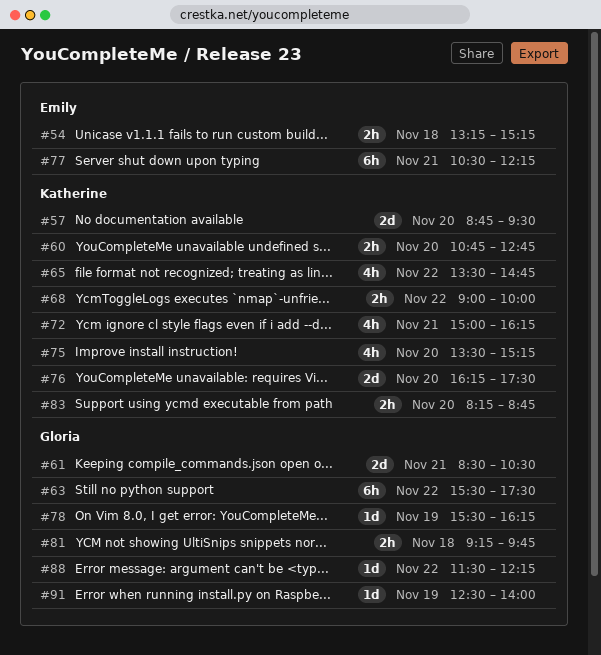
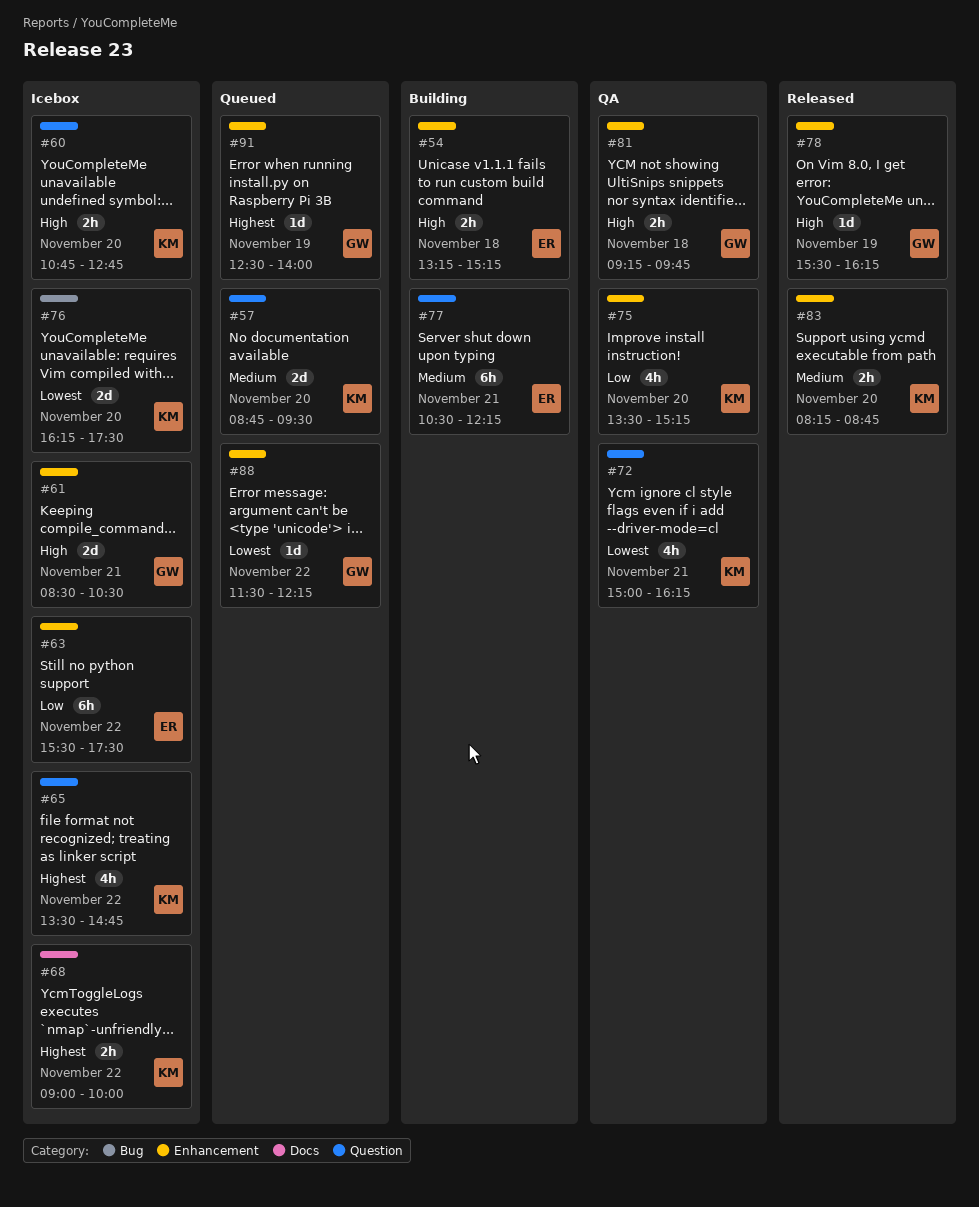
#63, owner: Gloria -> Emily

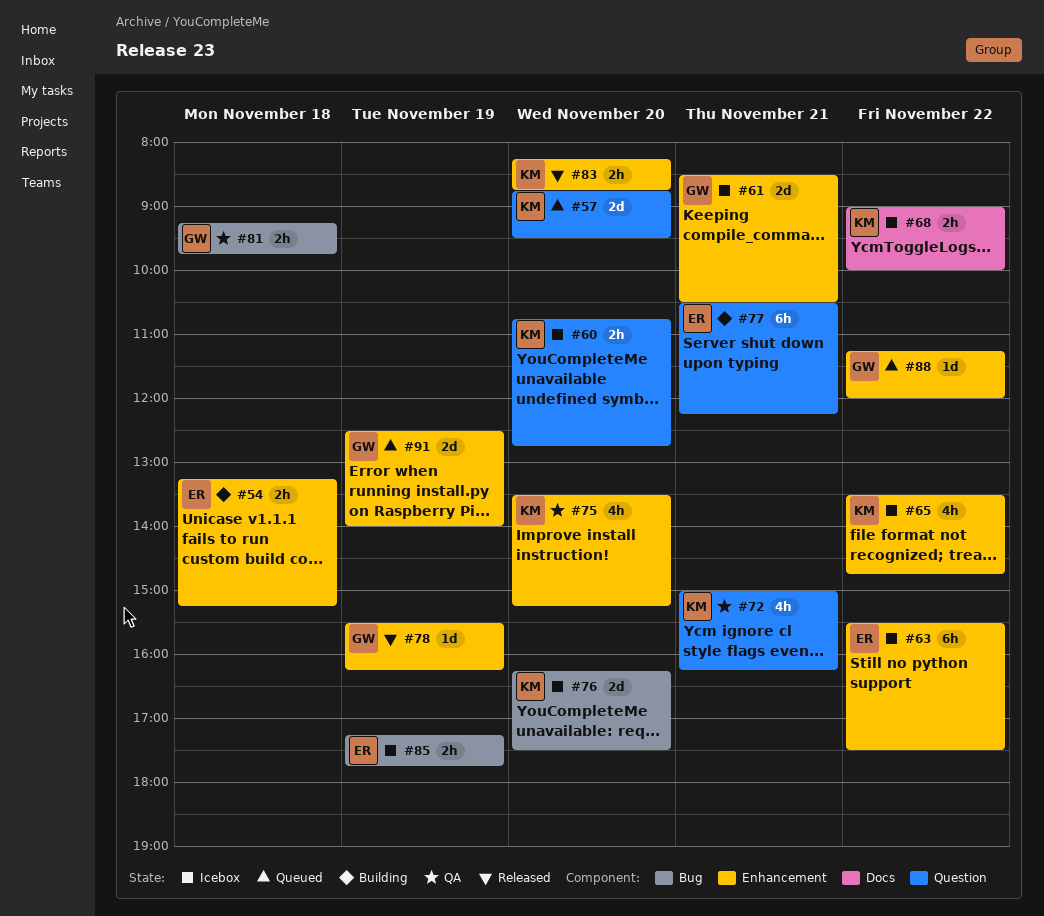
#65, label: Question -> Enhancement
#81, label: Enhancement -> Bug
#85: none -> present
#88, begins: 11:30 -> 11:15
#88, ends: 12:15 -> 12:00
#91, estimate: 1d -> 2d

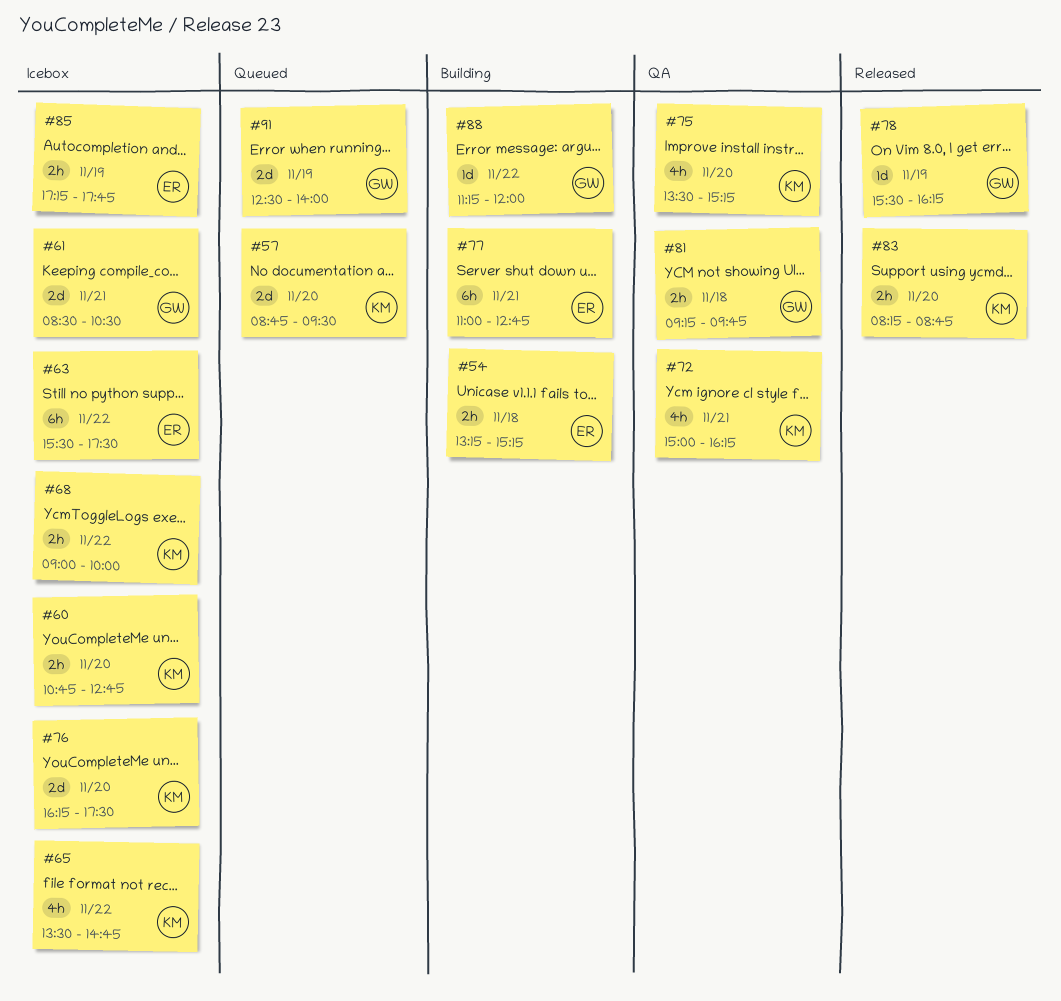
#77, begins: 10:30 -> 11:00
#77, ends: 12:15 -> 12:45
#88, status: Queued -> Building

